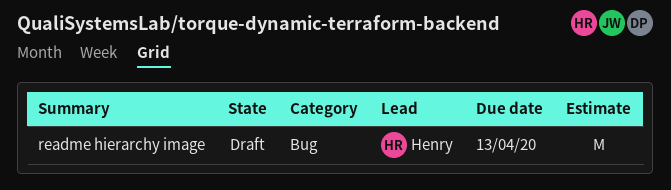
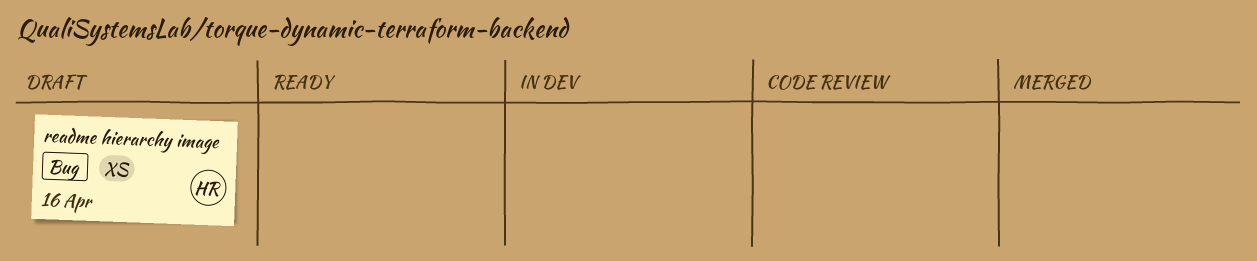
readme hierarchy image, estimate: M -> XS
readme hierarchy image, due: Apr 13 -> Apr 16

